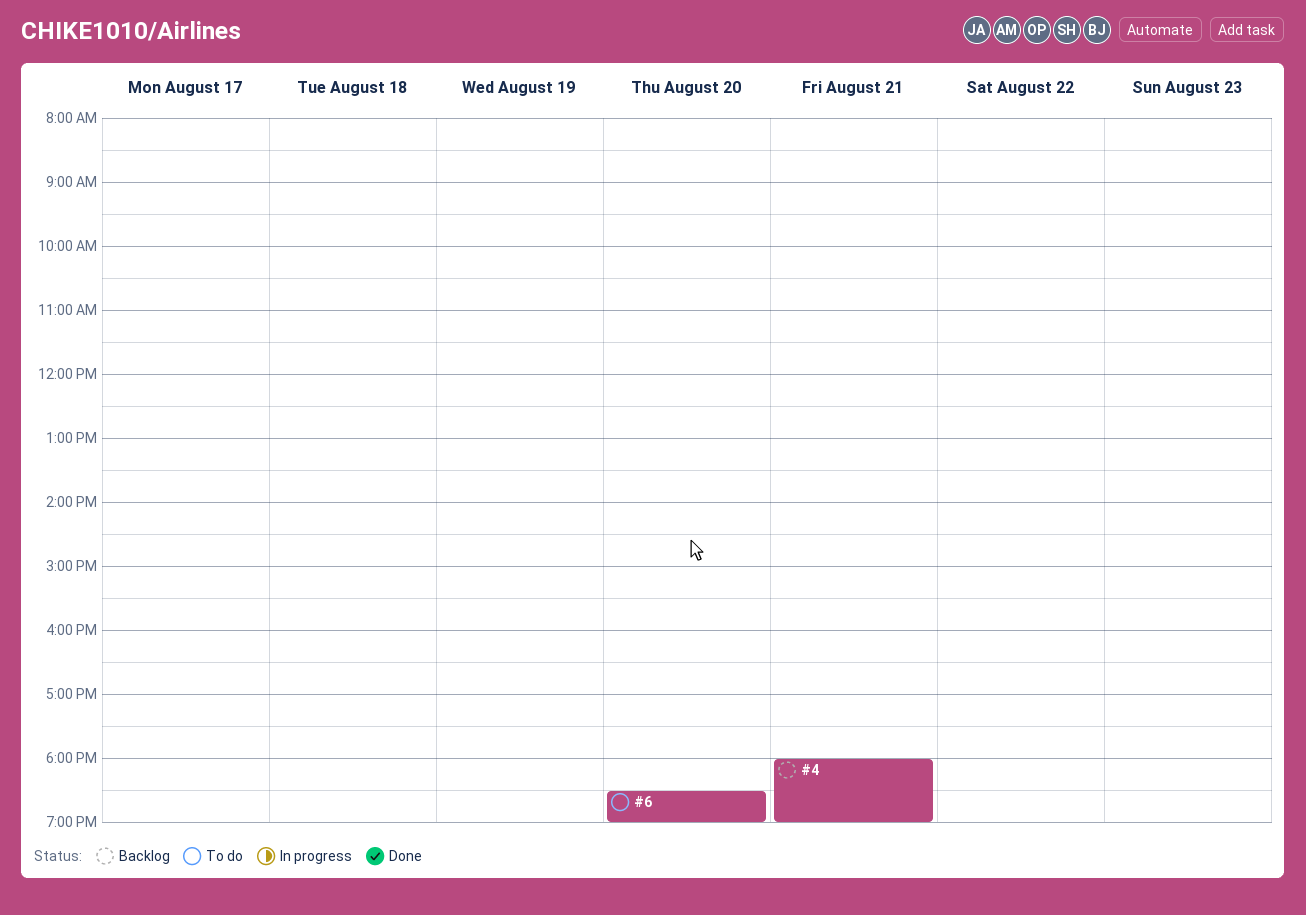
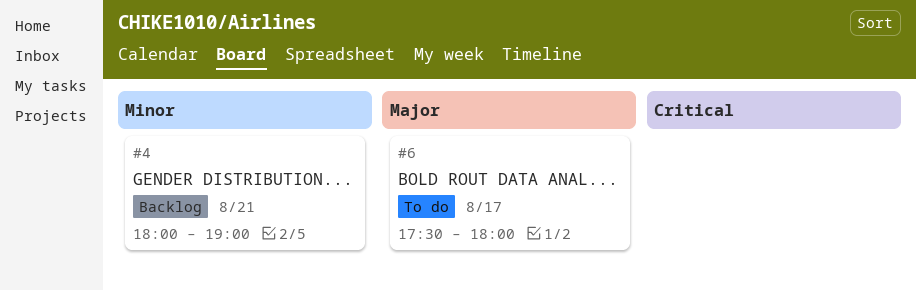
#6, day: Aug 20 -> Aug 17
#6, begins: 18:30 -> 17:30
#6, ends: 19:00 -> 18:00

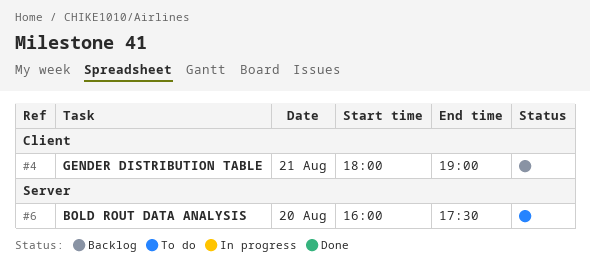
#6, day: Aug 17 -> Aug 20
#6, begins: 17:30 -> 16:00
#6, ends: 18:00 -> 17:30

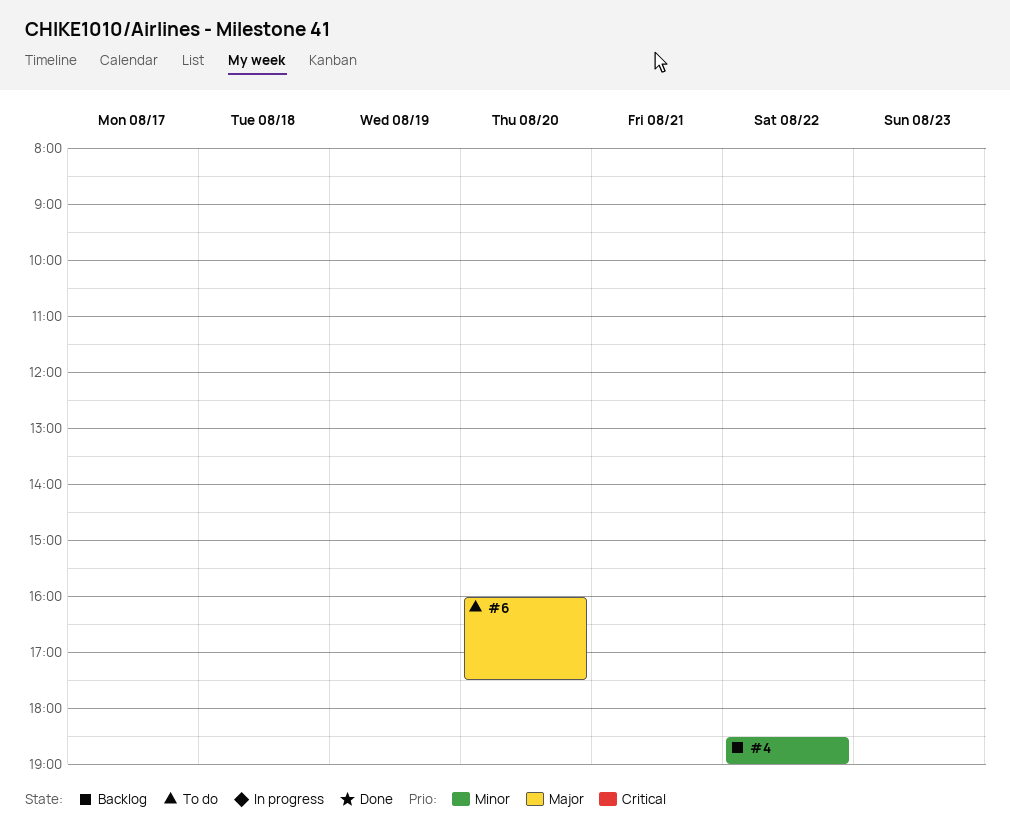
#4, day: Aug 21 -> Aug 22
#4, begins: 18:00 -> 18:30

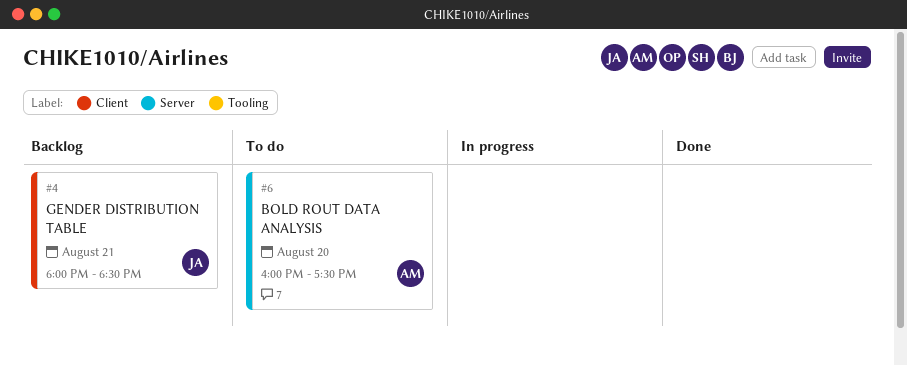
#4, day: Aug 22 -> Aug 21
#4, begins: 18:30 -> 18:00
#4, ends: 19:00 -> 18:30

